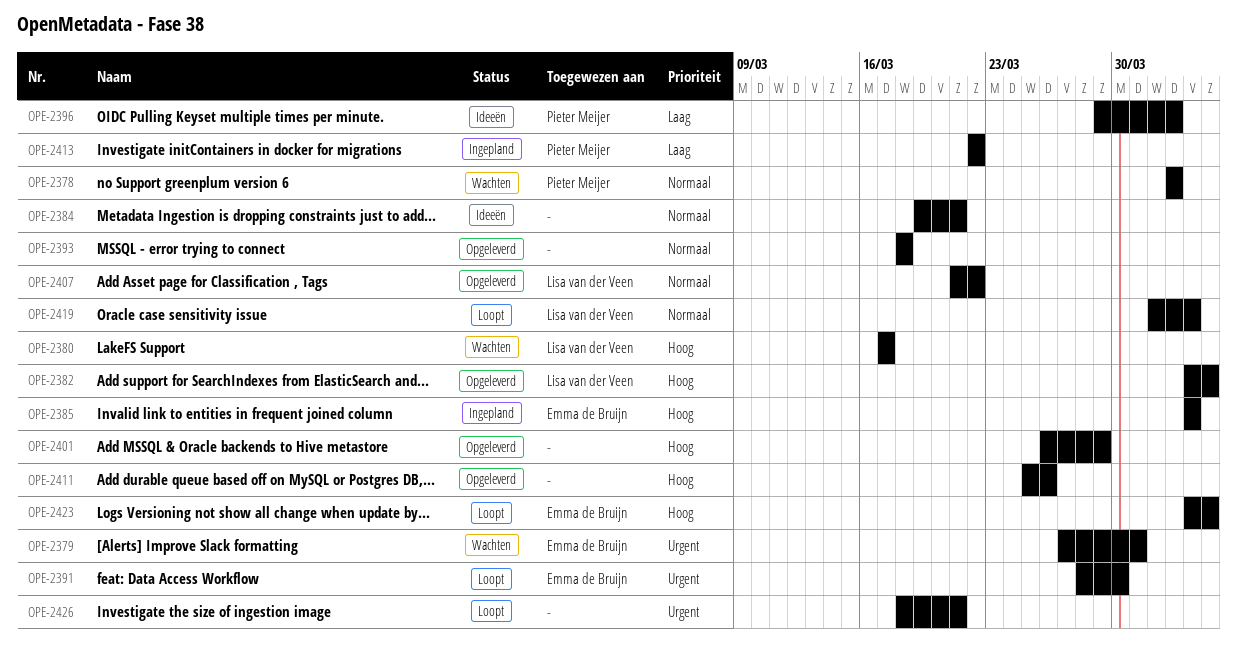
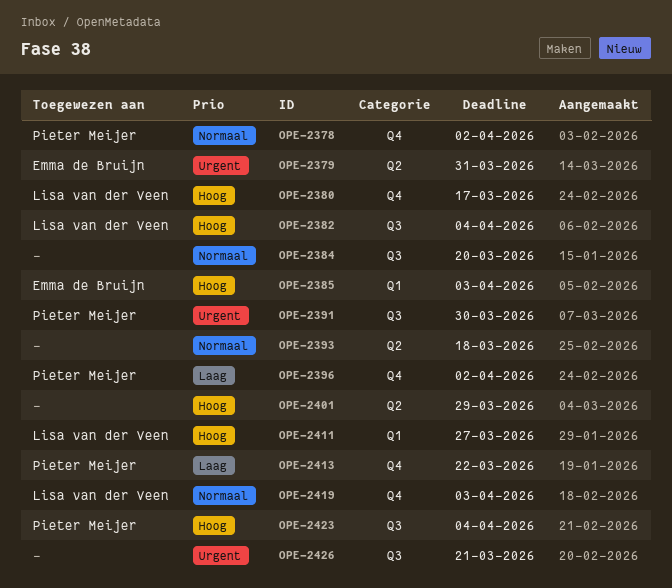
OPE-2384, due: Mar 21 -> Mar 20
OPE-2391, owner: Emma de Bruijn -> Pieter Meijer
OPE-2407: present -> none
OPE-2411, owner: none -> Lisa van der Veen
OPE-2411, due: Mar 26 -> Mar 27
OPE-2423, owner: Emma de Bruijn -> Pieter Meijer

